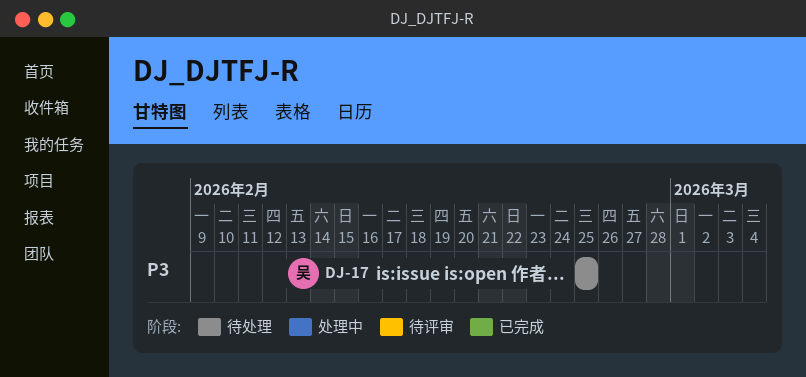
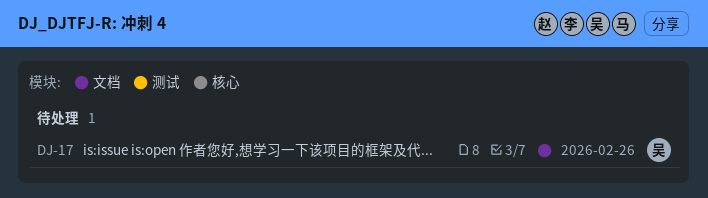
DJ-17, due: Feb 25 -> Feb 26

